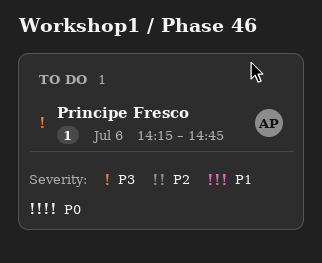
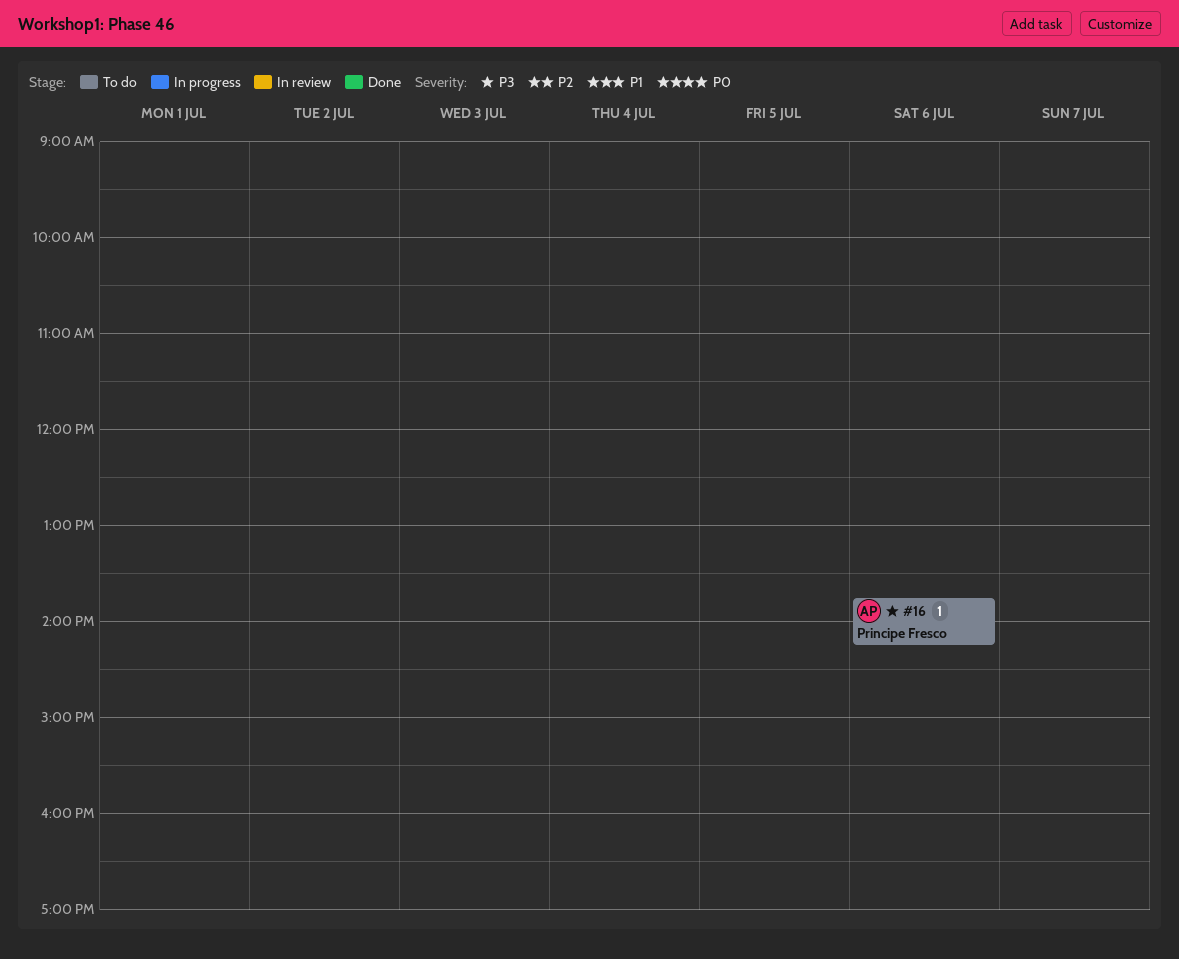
Principe Fresco, begins: 14:15 -> 13:45
Principe Fresco, ends: 14:45 -> 14:15

